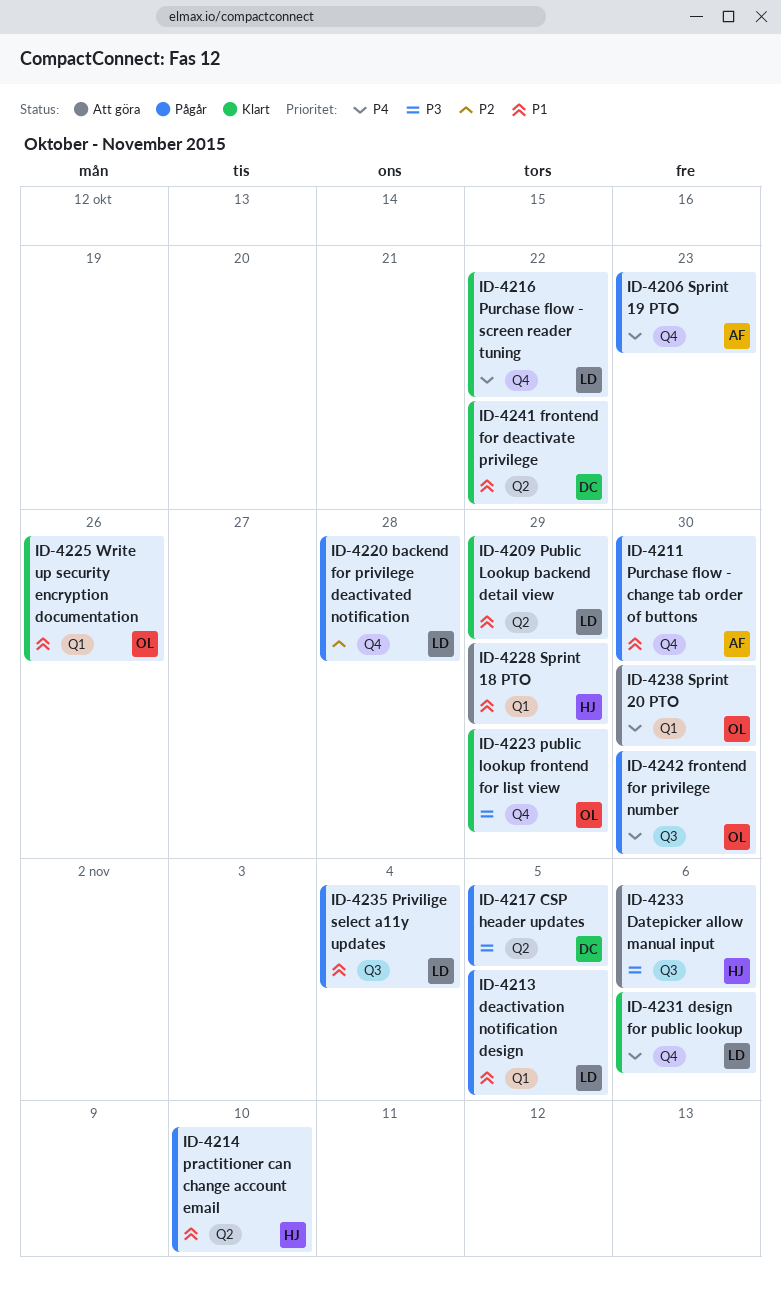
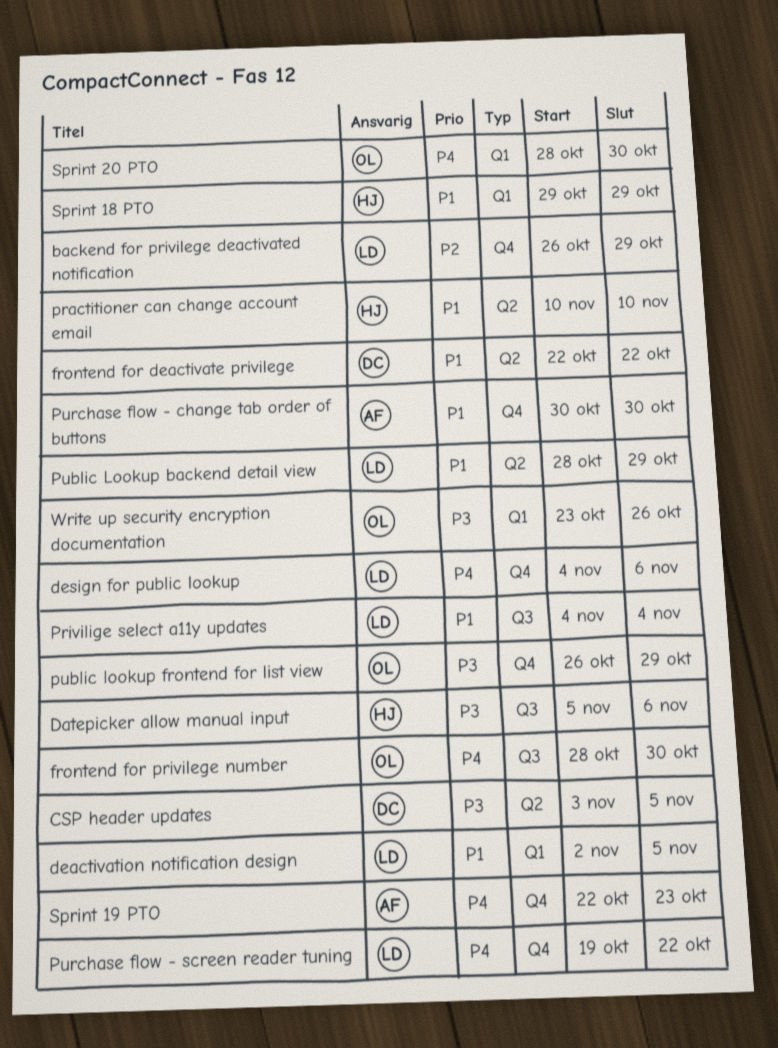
backend for privilege deactivated notification, due: Oct 28 -> Oct 29
Write up security encryption documentation, priority: P1 -> P3

